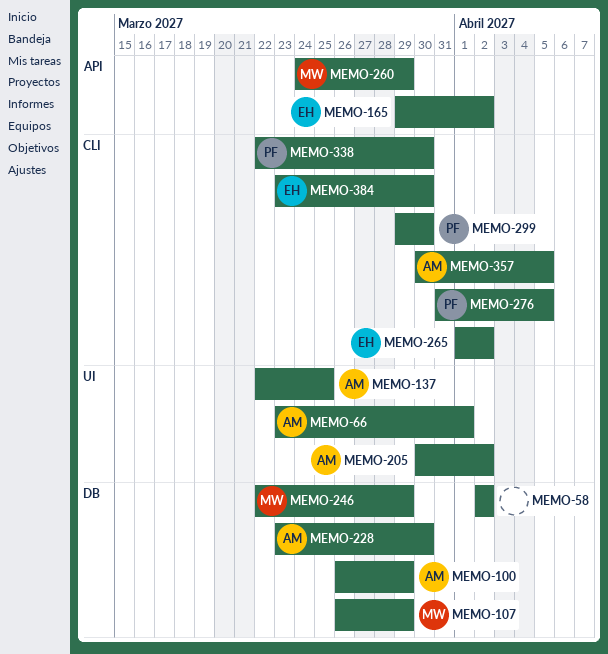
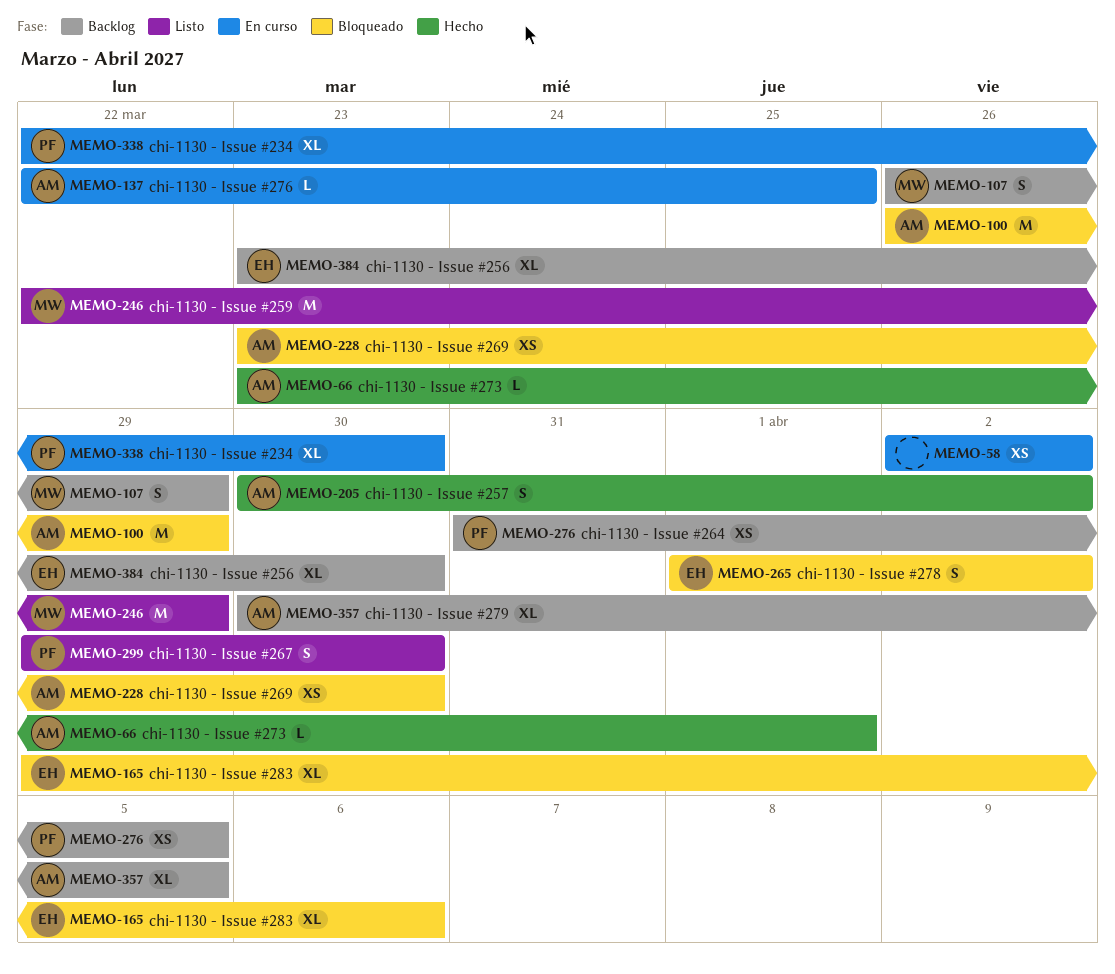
MEMO-165, due: Apr 2 -> Apr 6
MEMO-260: present -> none

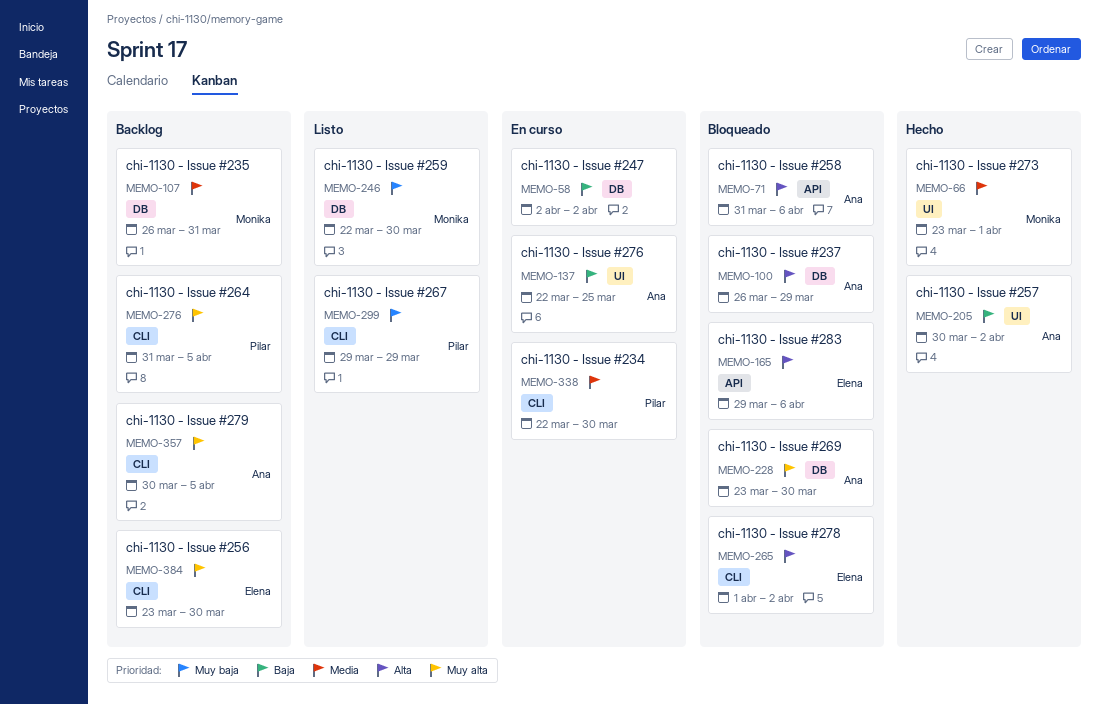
MEMO-66, owner: Ana -> Monika
MEMO-71: none -> present
MEMO-107, due: Mar 29 -> Mar 31
MEMO-246, due: Mar 29 -> Mar 30
MEMO-299, due: Mar 30 -> Mar 29

